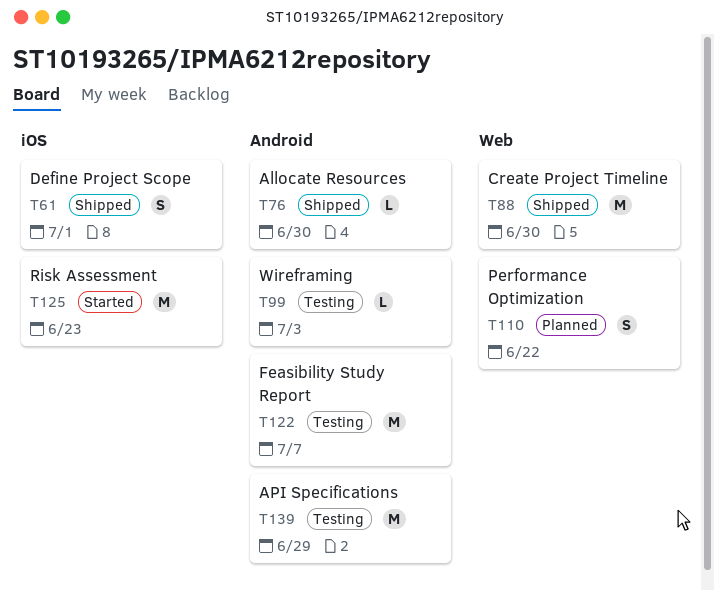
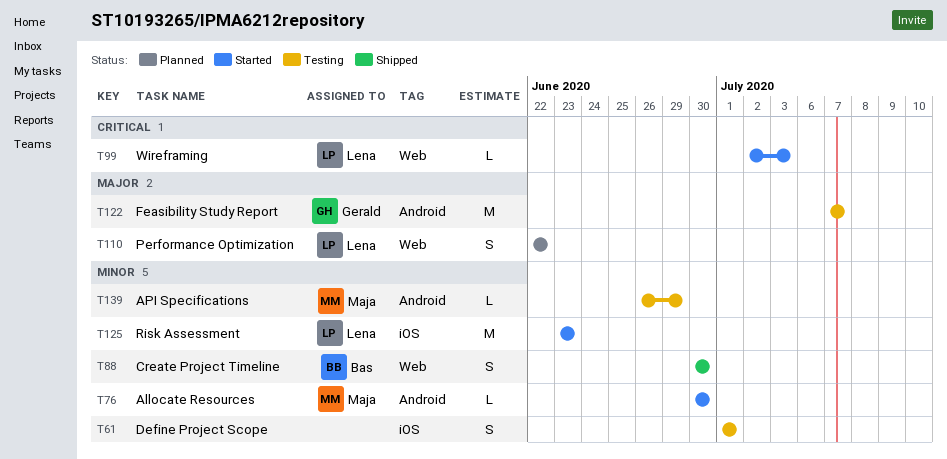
T61, status: Shipped -> Testing
T76, status: Shipped -> Started
T88, estimate: M -> S
T99, status: Testing -> Started
T99, label: Android -> Web
T139, estimate: M -> L

